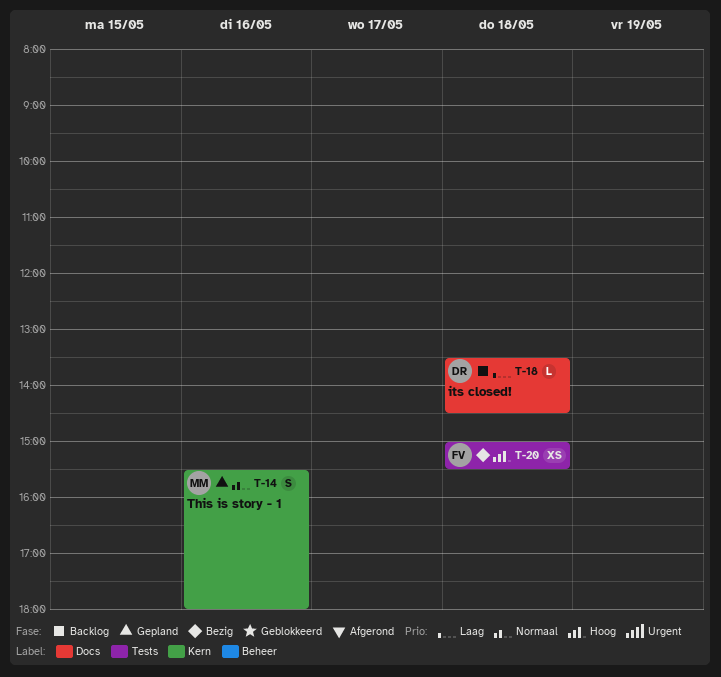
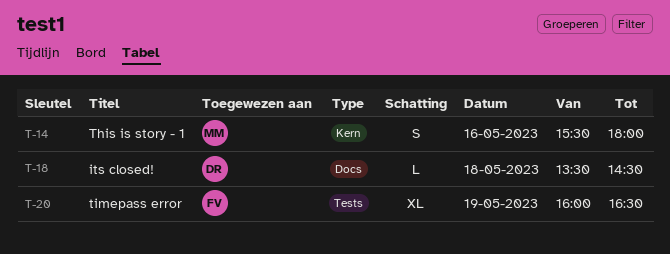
T-20, estimate: XS -> XL
T-20, day: May 18 -> May 19
T-20, begins: 15:00 -> 16:00
T-20, ends: 15:30 -> 16:30

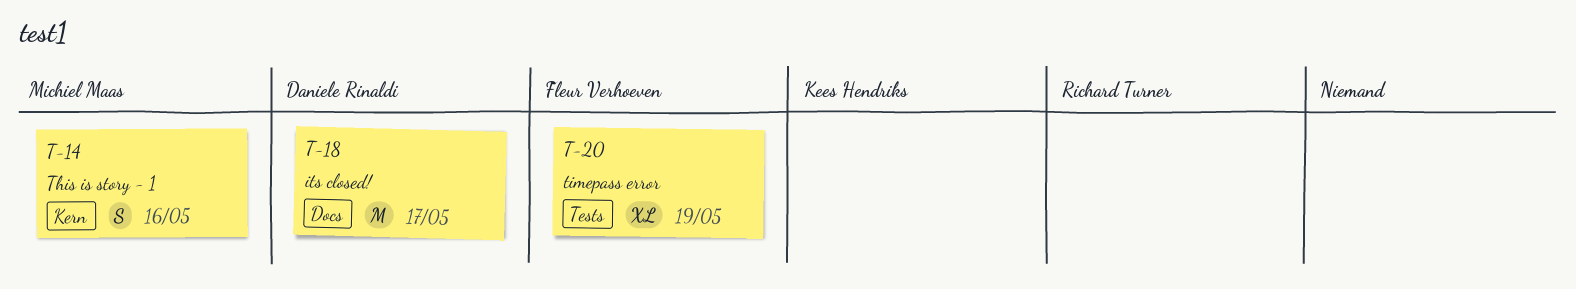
T-18, estimate: L -> M
T-18, day: May 18 -> May 17

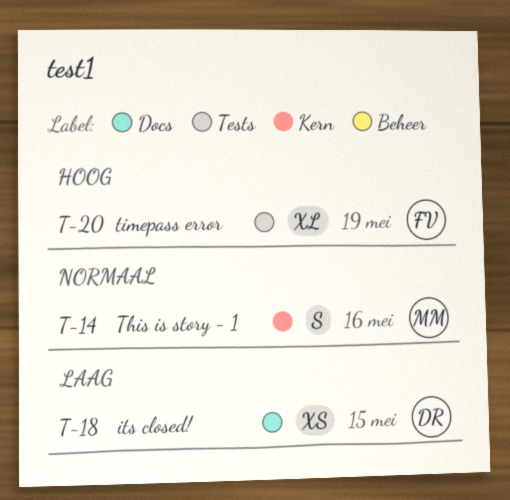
T-18, estimate: M -> XS
T-18, day: May 17 -> May 15

